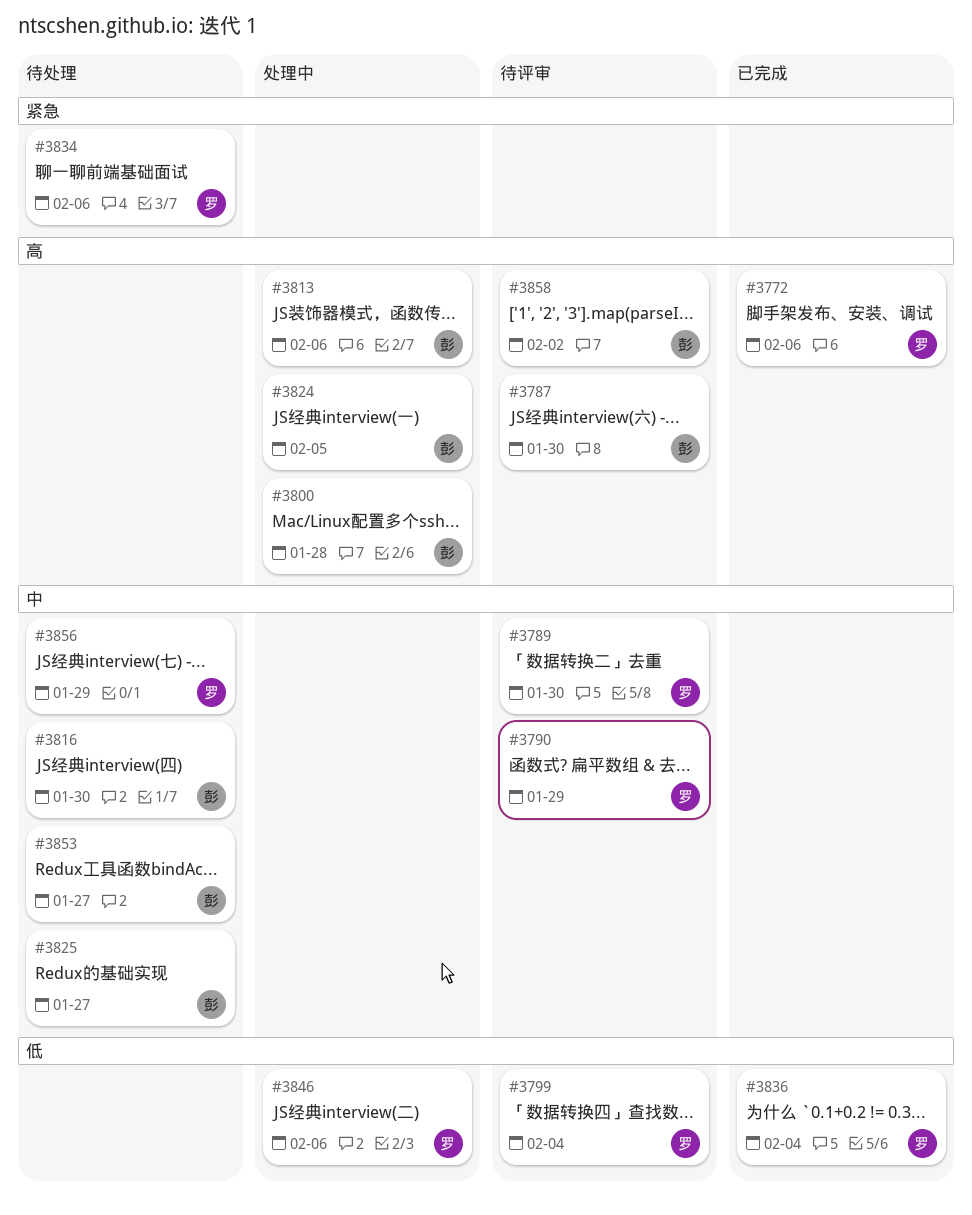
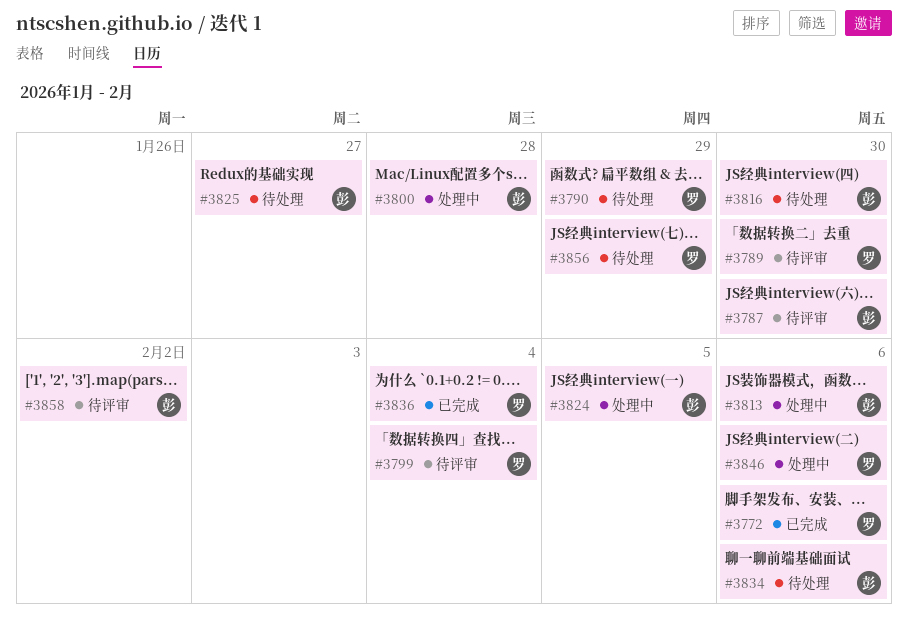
#3790, status: 待评审 -> 待处理
#3834, owner: 罗 -> 彭
#3853: present -> none

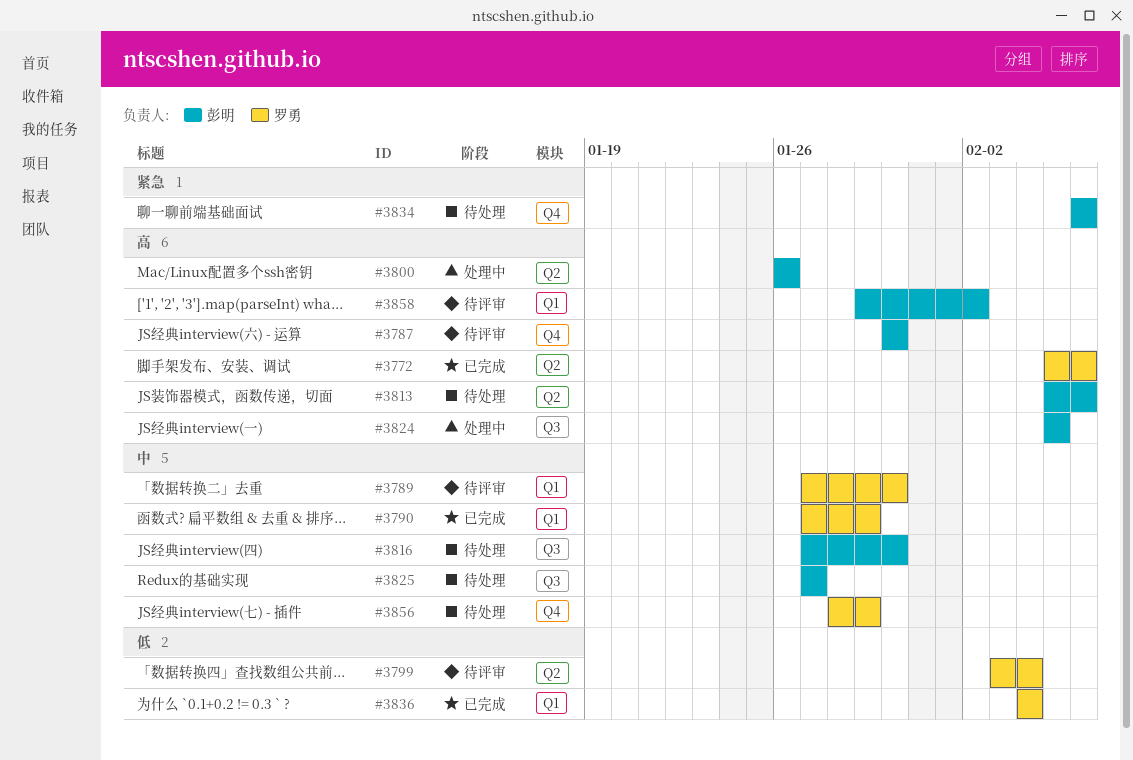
#3790, status: 待处理 -> 已完成
#3800, due: Jan 28 -> Jan 26
#3813, status: 处理中 -> 待处理
#3846: present -> none

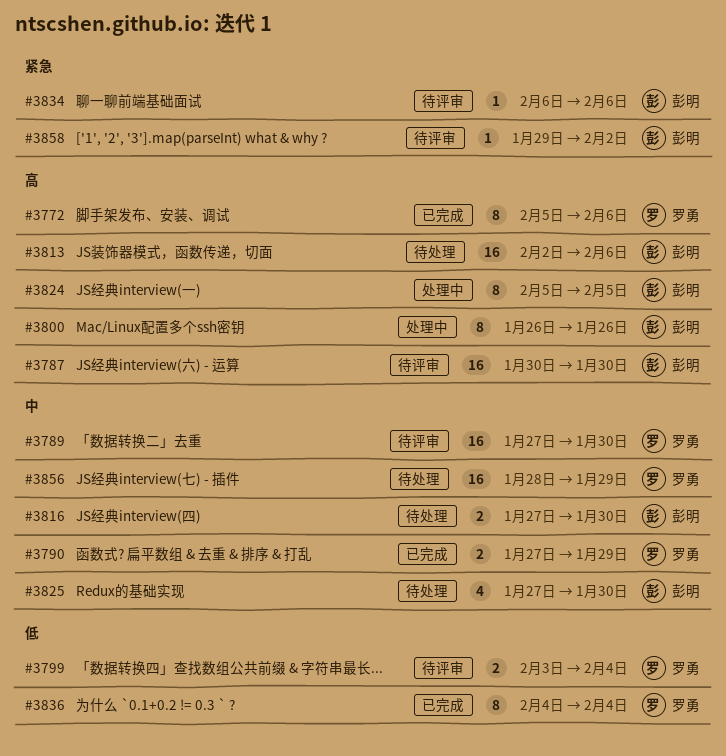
#3813, start: Feb 5 -> Feb 2
#3825, due: Jan 27 -> Jan 30
#3834, status: 待处理 -> 待评审
#3858, priority: 高 -> 紧急

